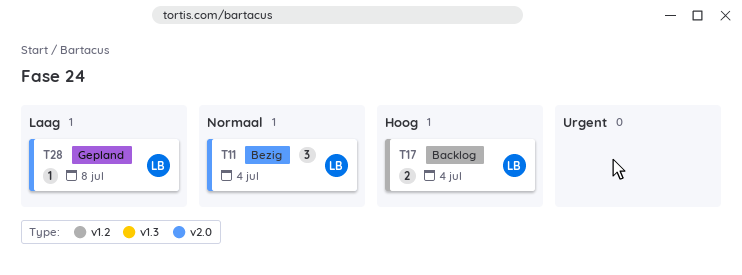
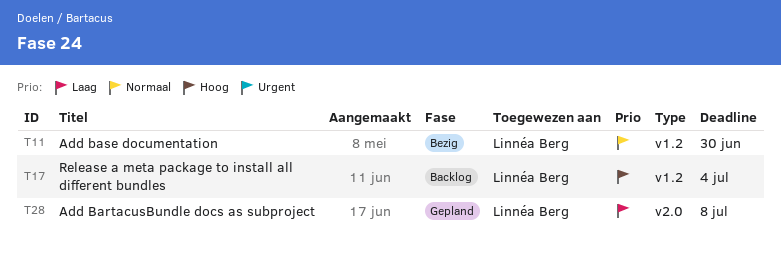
T11, label: v2.0 -> v1.2
T11, due: Jul 4 -> Jun 30

